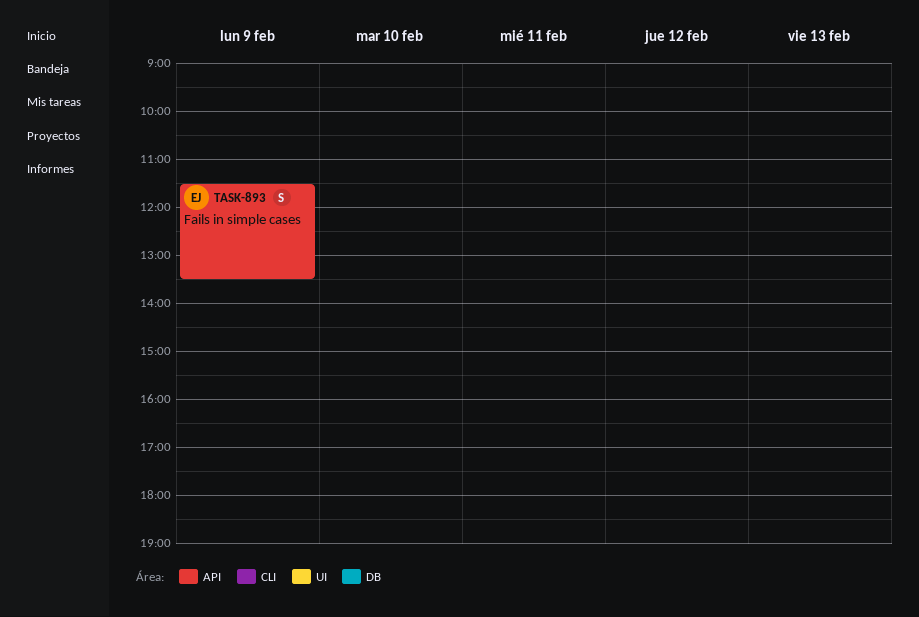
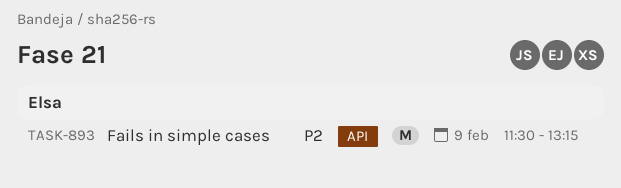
TASK-893, estimate: S -> M
TASK-893, ends: 13:30 -> 13:15

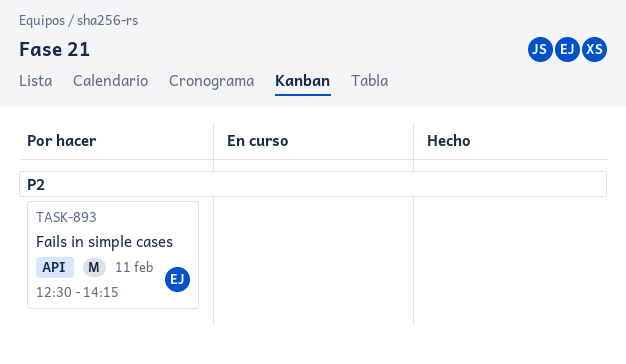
TASK-893, day: Feb 9 -> Feb 11
TASK-893, begins: 11:30 -> 12:30
TASK-893, ends: 13:15 -> 14:15

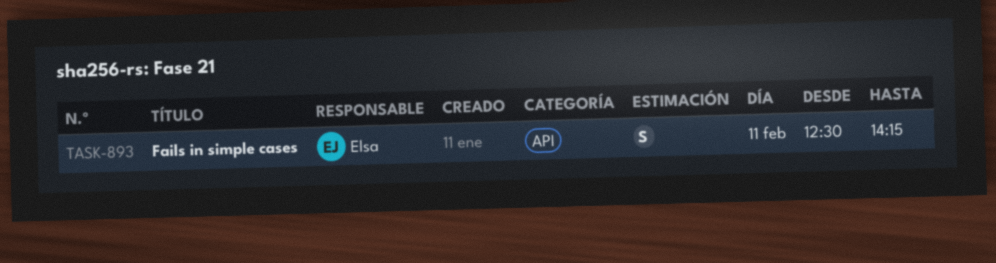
TASK-893, estimate: M -> S

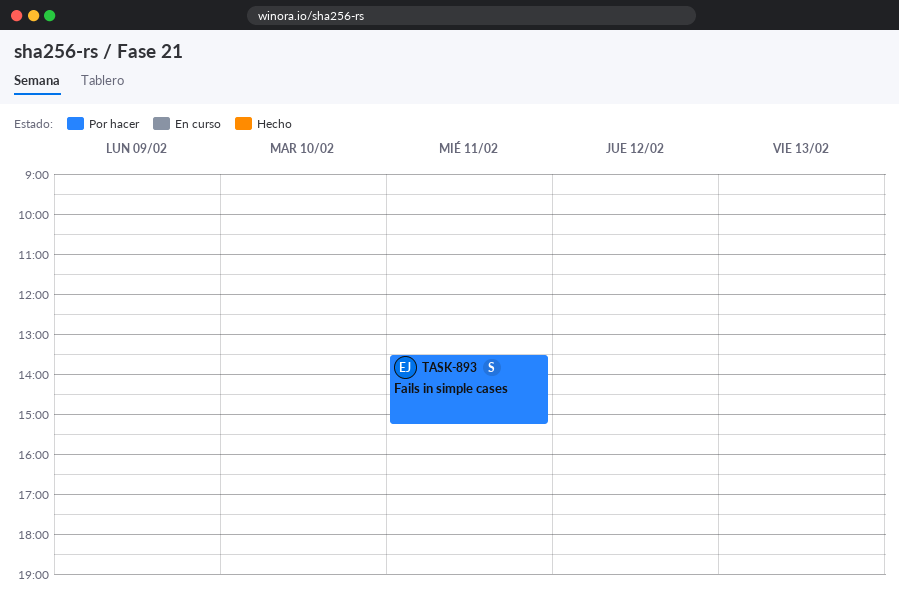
TASK-893, begins: 12:30 -> 13:30
TASK-893, ends: 14:15 -> 15:15

